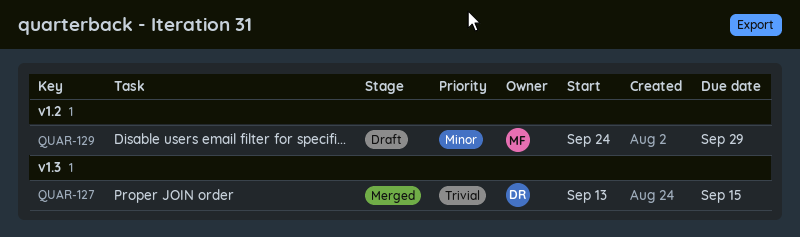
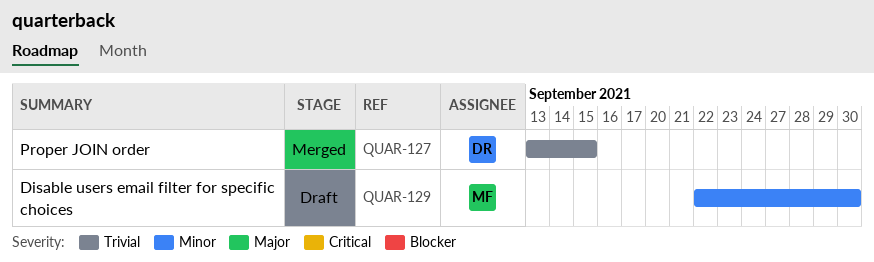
QUAR-129, start: Sep 24 -> Sep 22
QUAR-129, due: Sep 29 -> Sep 30

